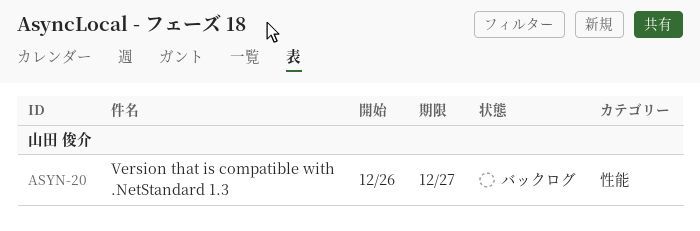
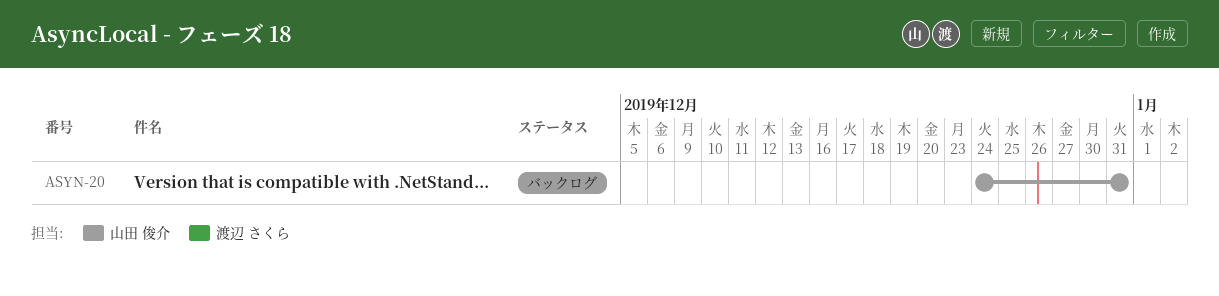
ASYN-20, start: Dec 26 -> Dec 24
ASYN-20, due: Dec 27 -> Dec 31

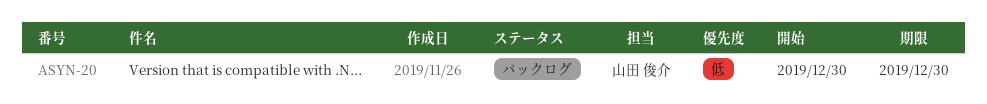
ASYN-20, start: Dec 24 -> Dec 30
ASYN-20, due: Dec 31 -> Dec 30

